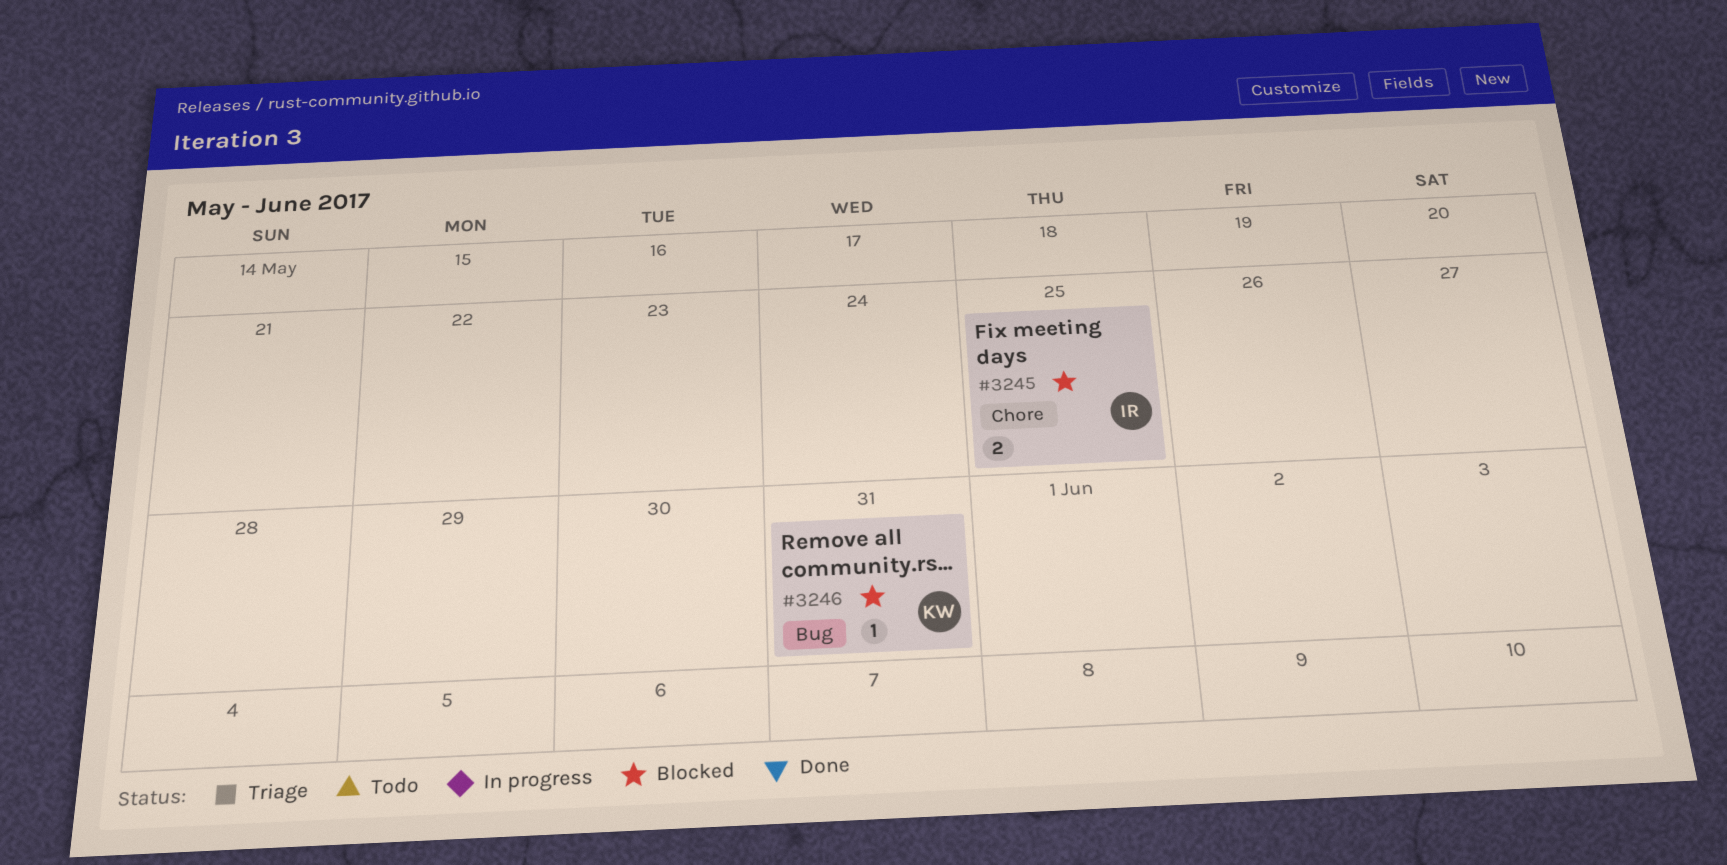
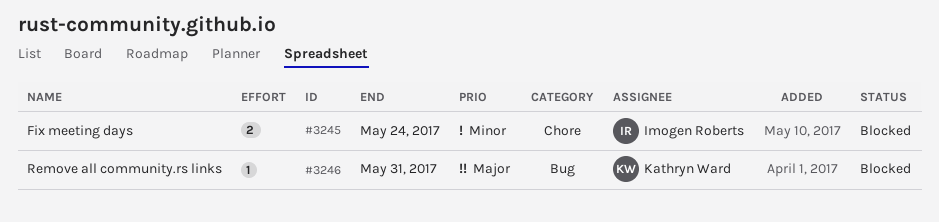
#3245, due: May 25 -> May 24

